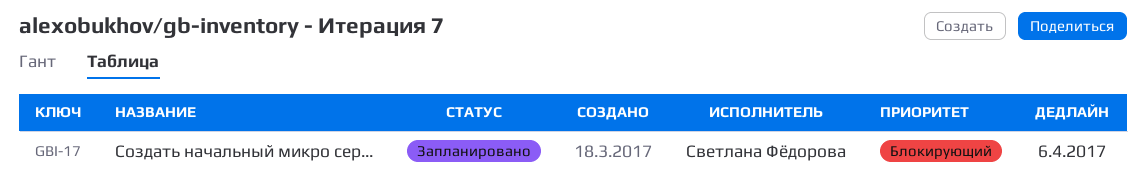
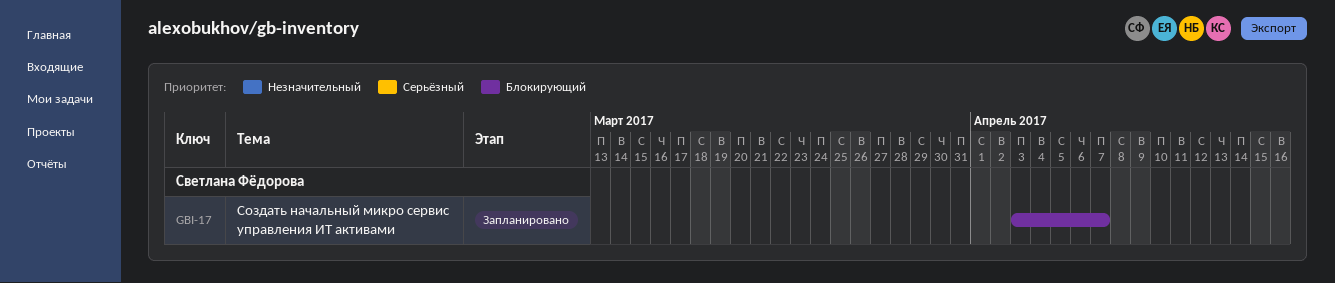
GBI-17, due: Apr 6 -> Apr 7

